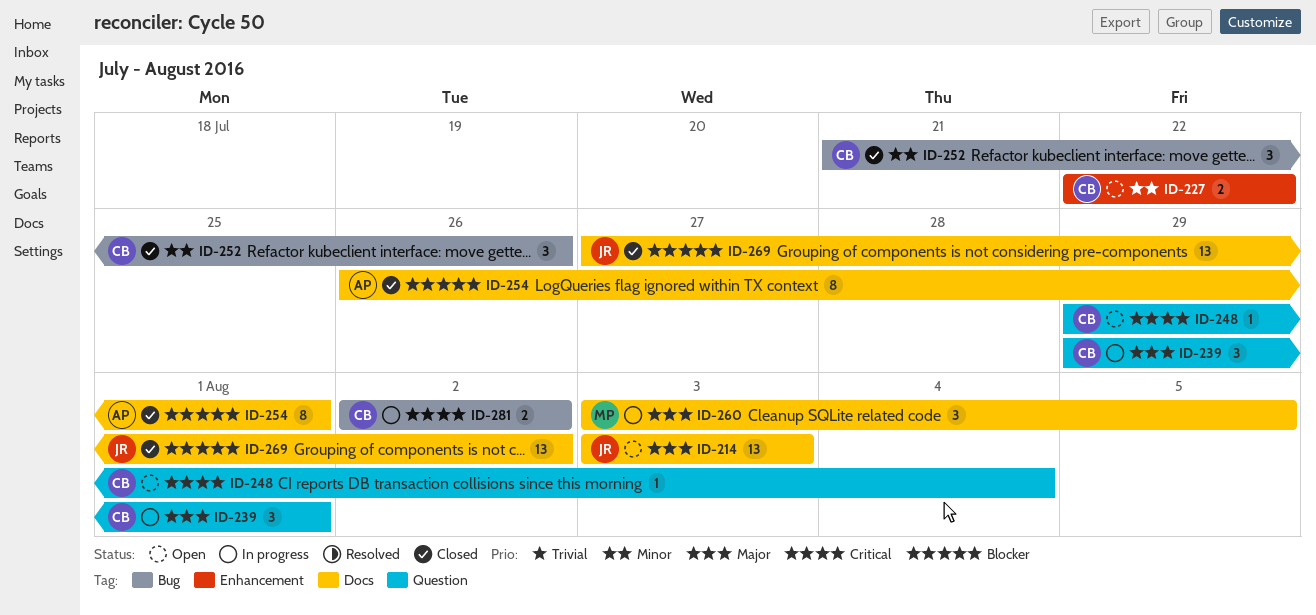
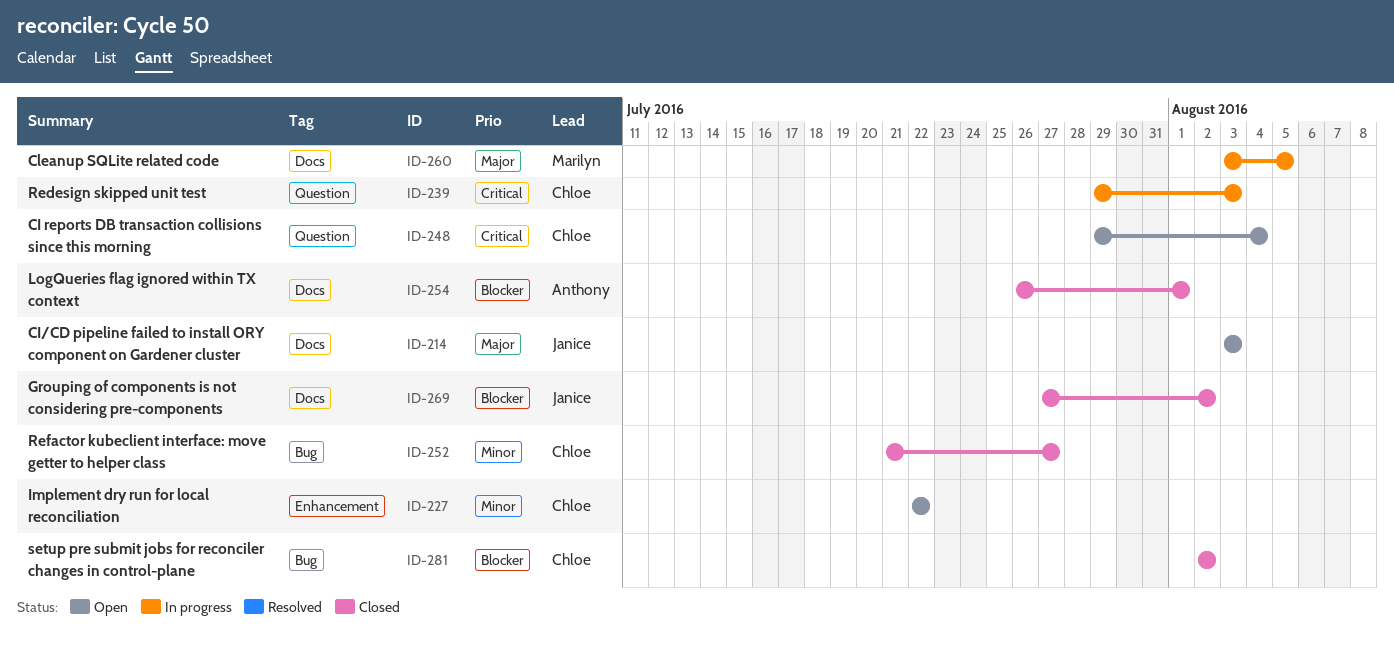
ID-239, priority: Major -> Critical
ID-239, due: Aug 1 -> Aug 3
ID-252, due: Jul 26 -> Jul 27
ID-281, status: In progress -> Closed
ID-281, priority: Critical -> Blocker

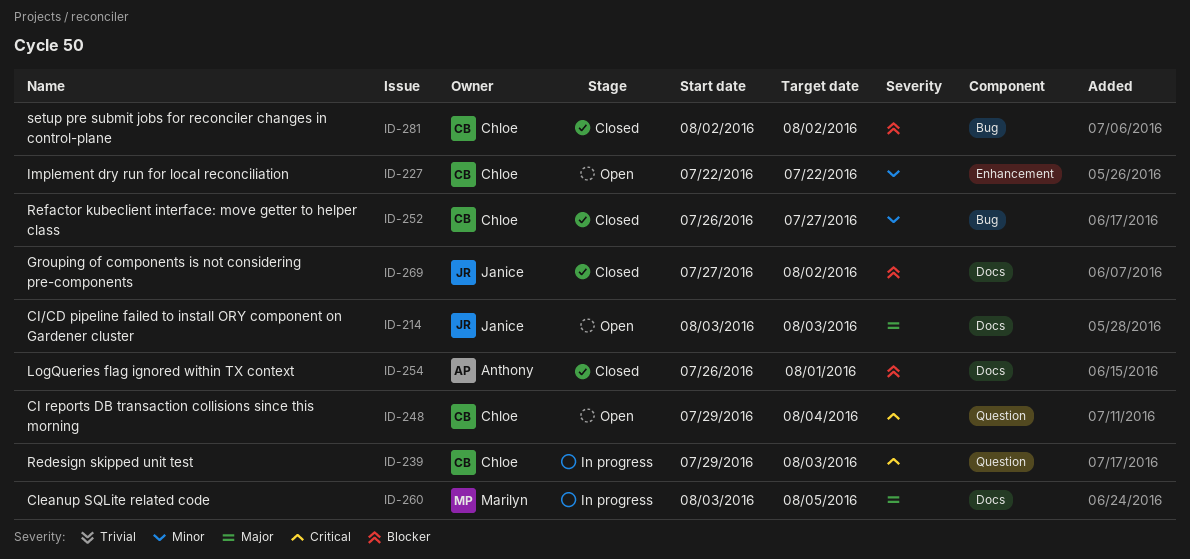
ID-252, start: Jul 21 -> Jul 26

